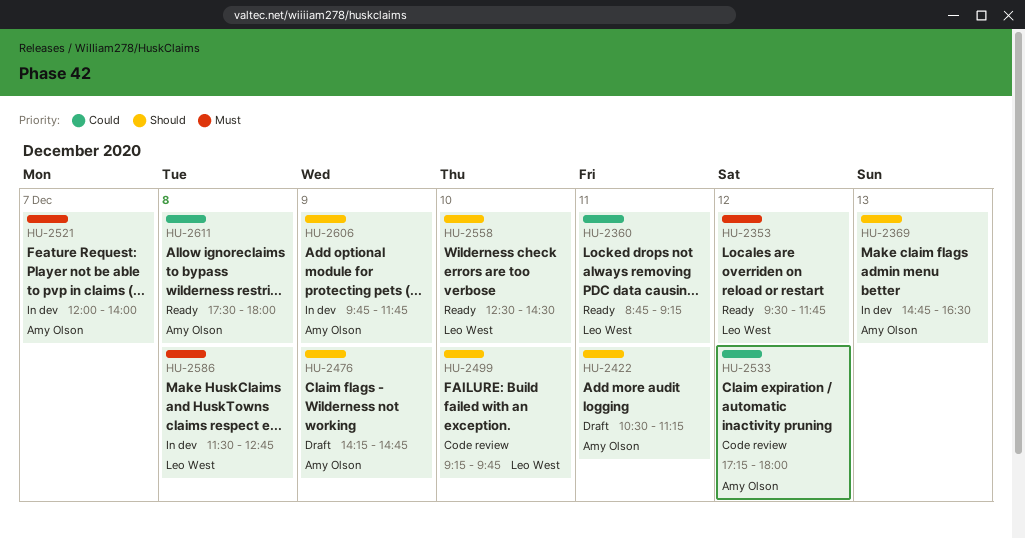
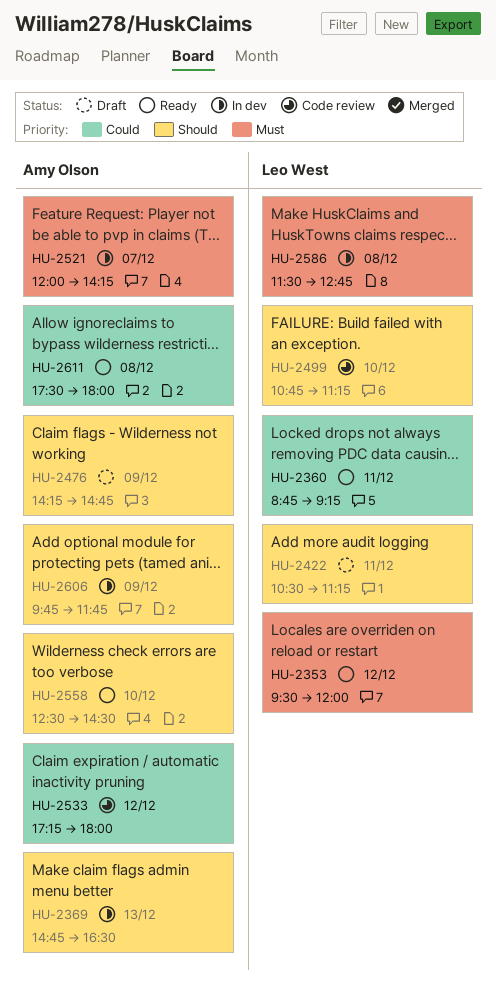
HU-2353, ends: 11:45 -> 12:00
HU-2422, owner: Amy Olson -> Leo West
HU-2499, begins: 09:15 -> 10:45
HU-2499, ends: 09:45 -> 11:15
HU-2521, ends: 14:00 -> 14:15
HU-2558, owner: Leo West -> Amy Olson

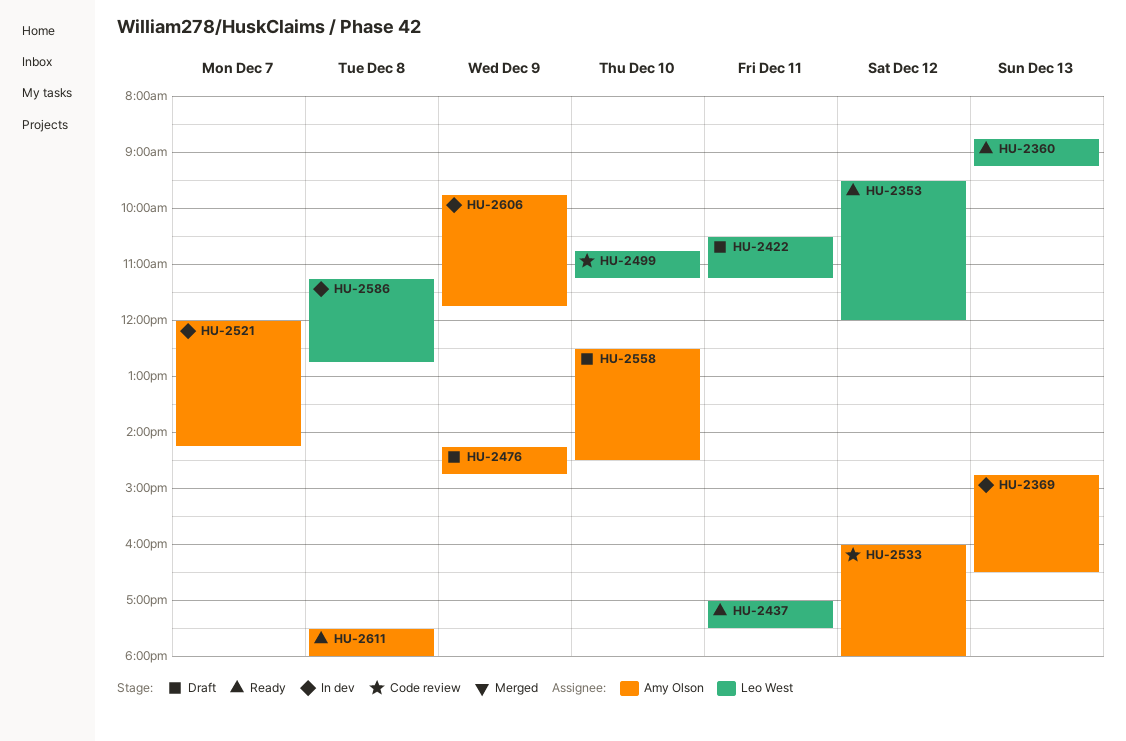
HU-2360, day: Dec 11 -> Dec 13
HU-2437: none -> present
HU-2533, begins: 17:15 -> 16:00
HU-2558, status: Ready -> Draft
HU-2586, begins: 11:30 -> 11:15

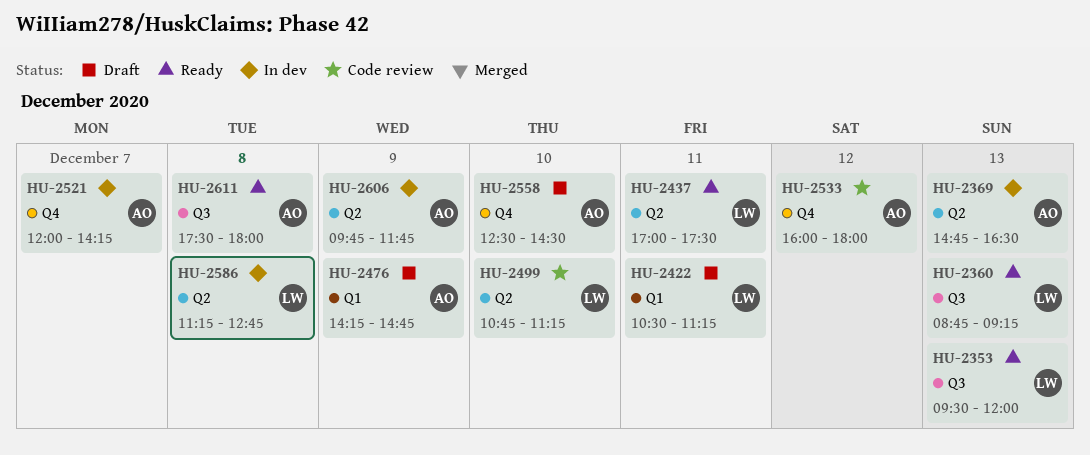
HU-2353, day: Dec 12 -> Dec 13

